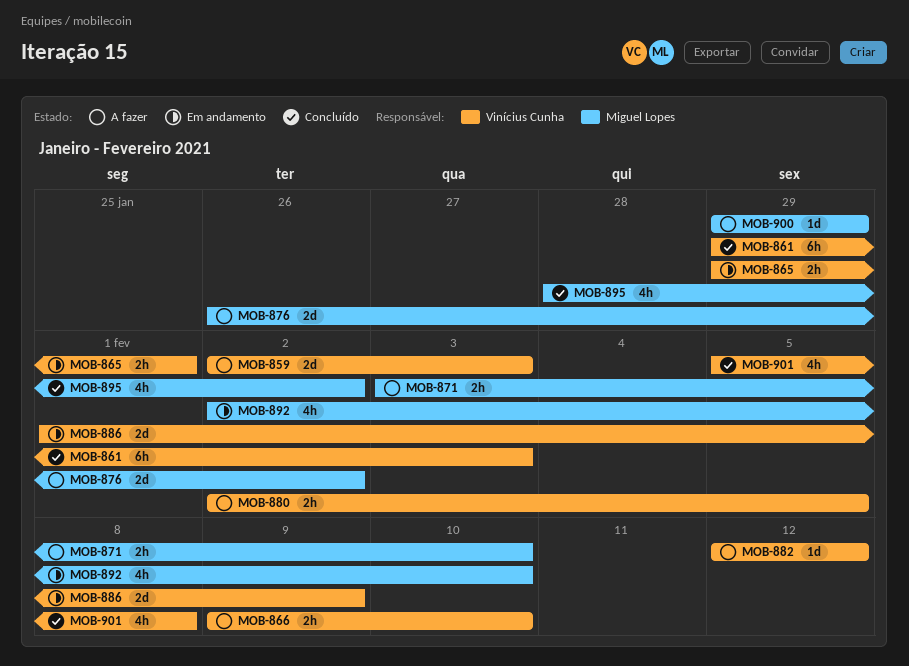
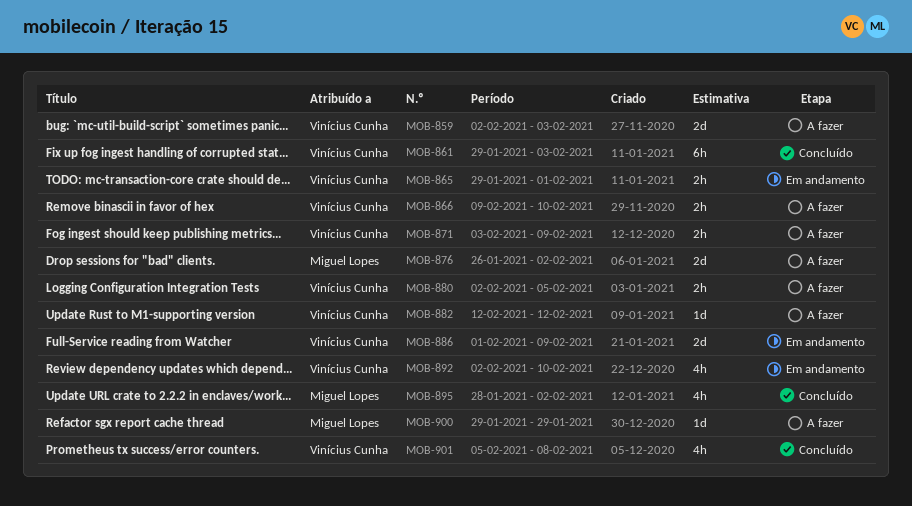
MOB-871, owner: Miguel Lopes -> Vinícius Cunha
MOB-871, due: Feb 10 -> Feb 9
MOB-892, owner: Miguel Lopes -> Vinícius Cunha

